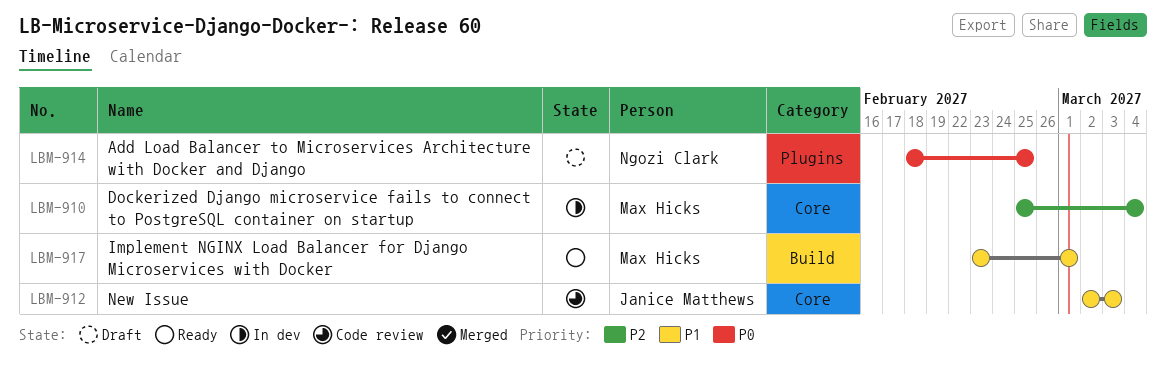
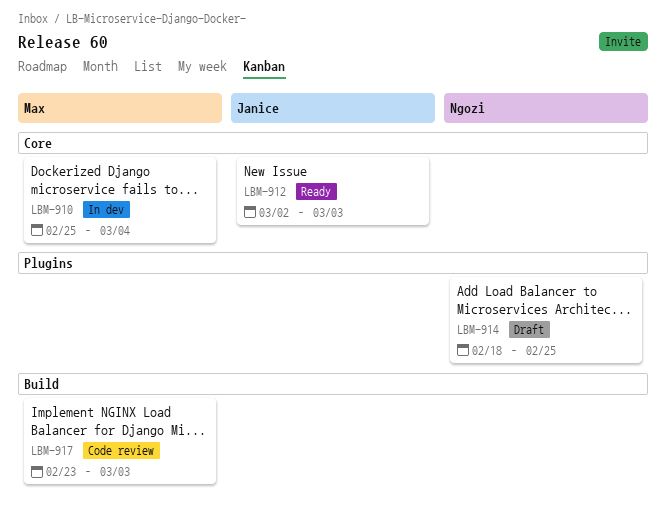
LBM-912, status: Code review -> Ready
LBM-917, status: Ready -> Code review
LBM-917, due: Mar 1 -> Mar 3

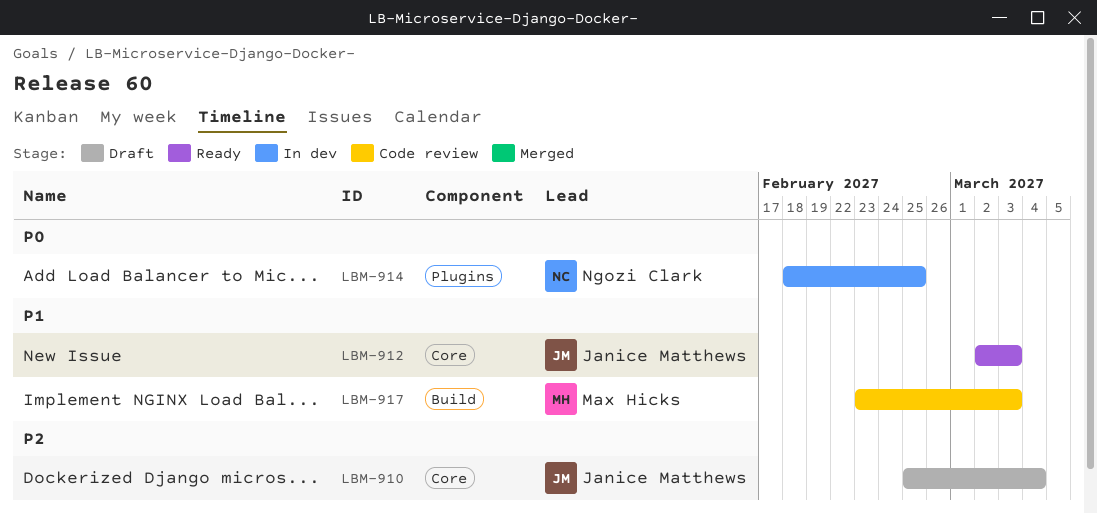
LBM-910, status: In dev -> Draft
LBM-910, owner: Max Hicks -> Janice Matthews
LBM-914, status: Draft -> In dev

